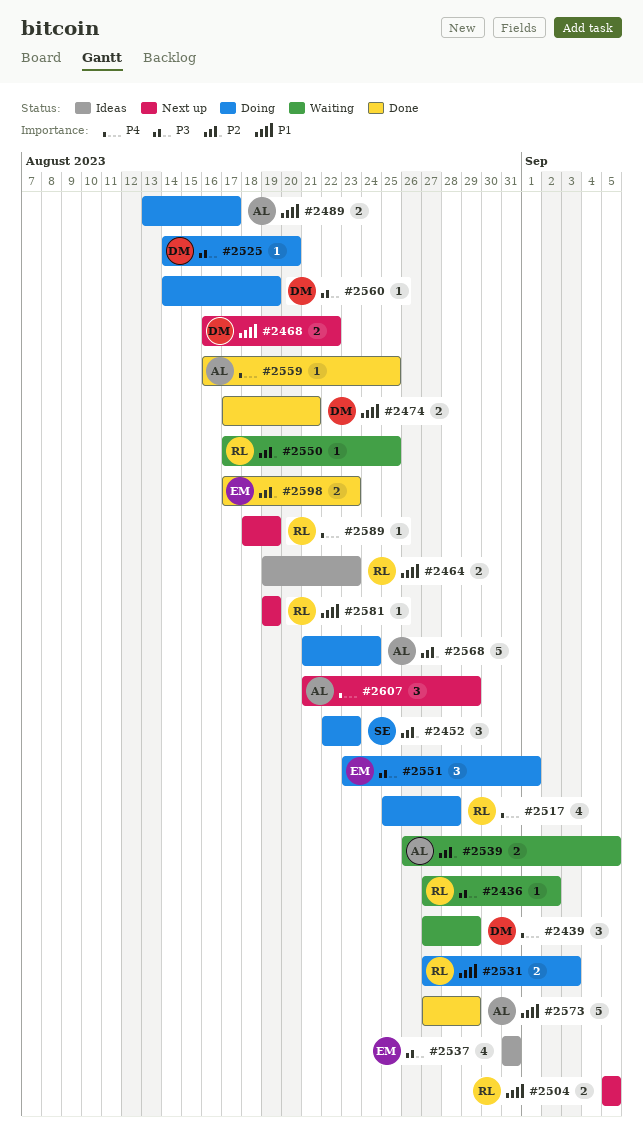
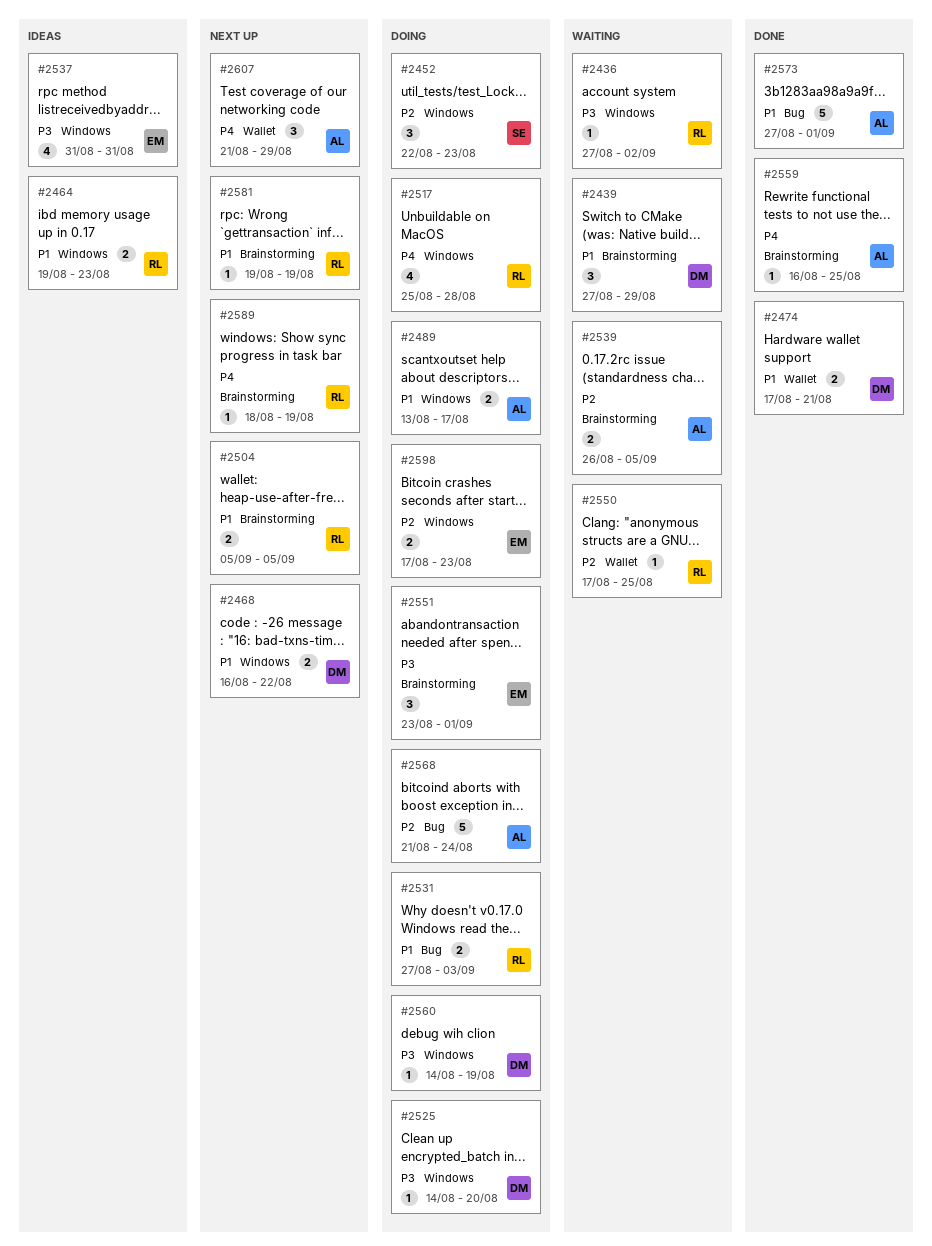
#2439, priority: P4 -> P1
#2573, due: Aug 29 -> Sep 1
#2598, status: Done -> Doing

